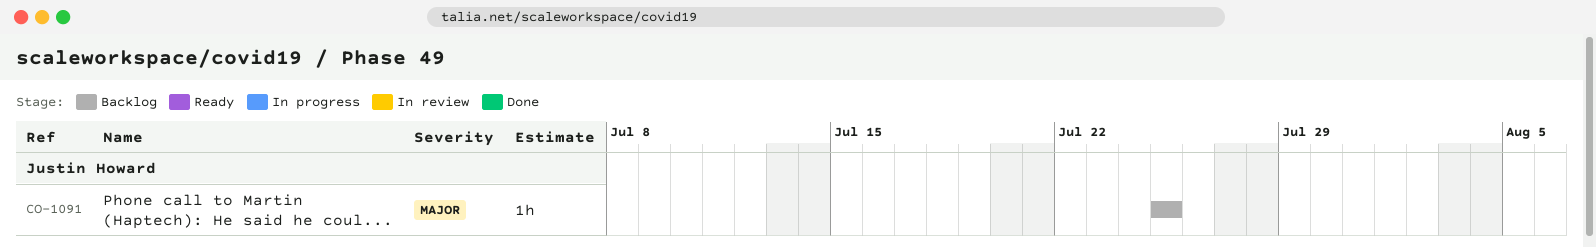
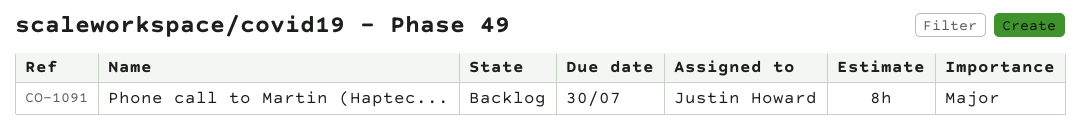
CO-1091, estimate: 1h -> 8h
CO-1091, due: Jul 25 -> Jul 30

